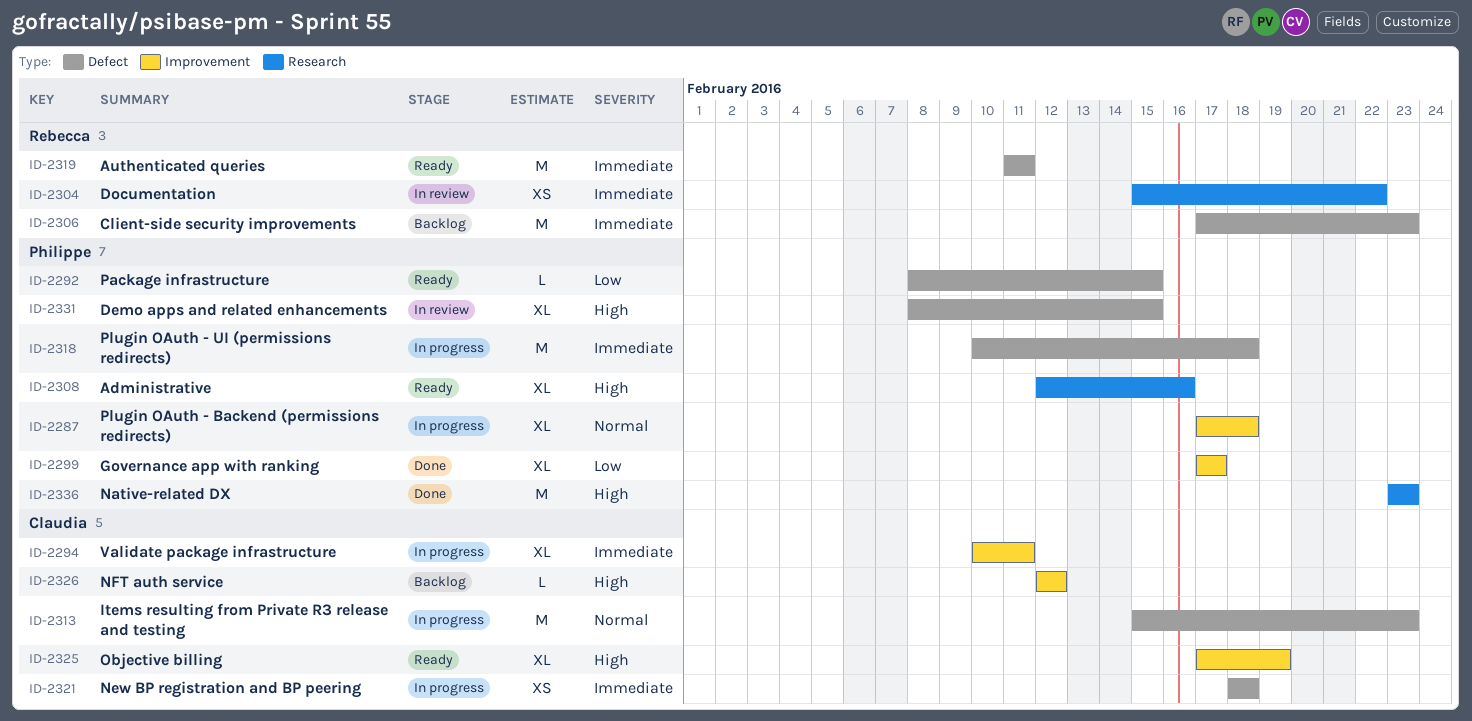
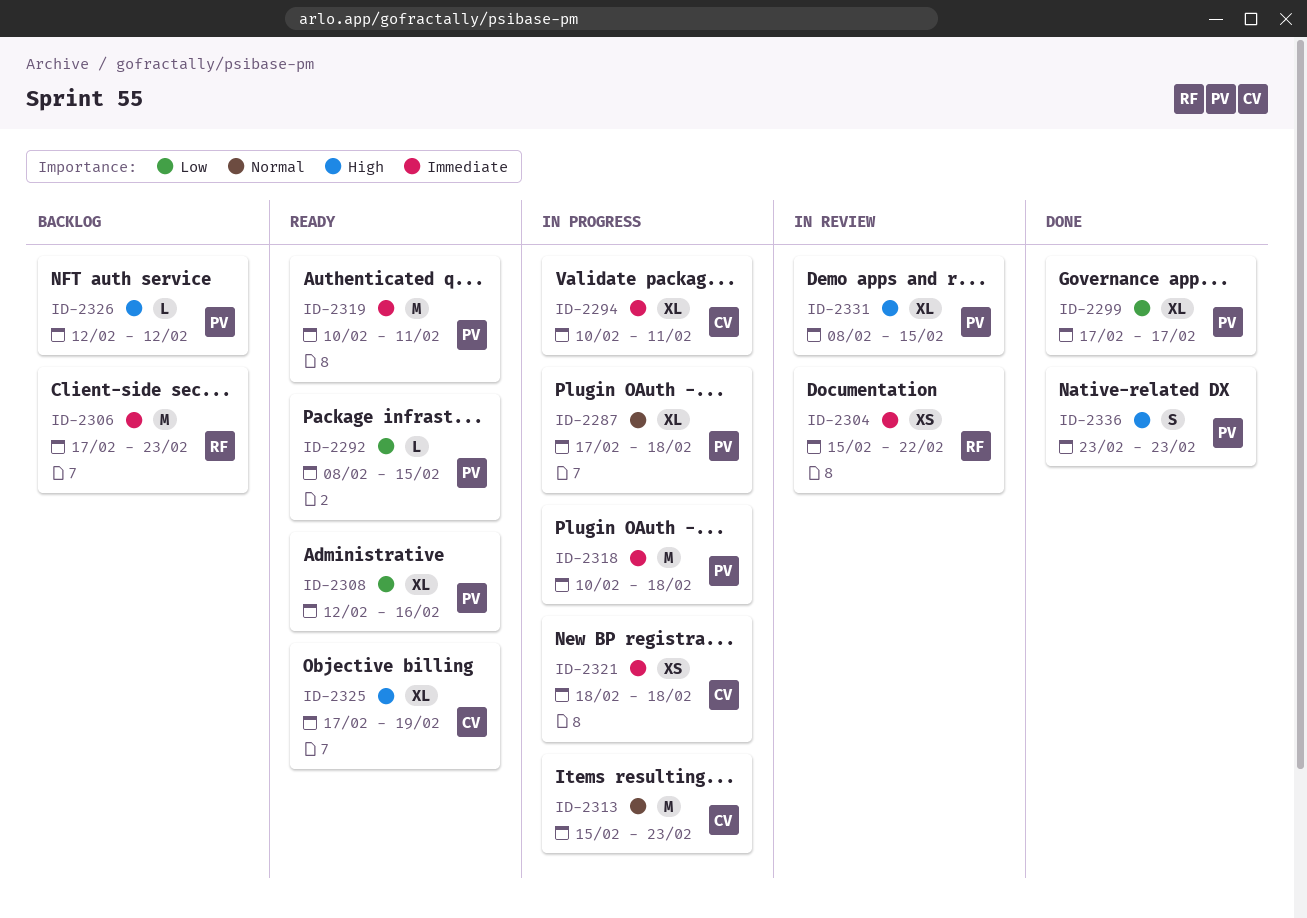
ID-2308, priority: High -> Low
ID-2319, owner: Rebecca -> Philippe
ID-2319, start: Feb 11 -> Feb 10
ID-2326, owner: Claudia -> Philippe
ID-2336, estimate: M -> S

